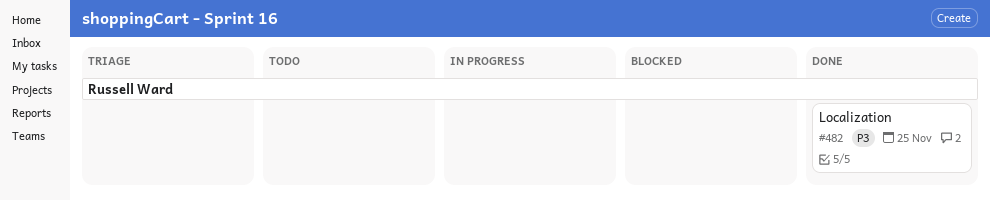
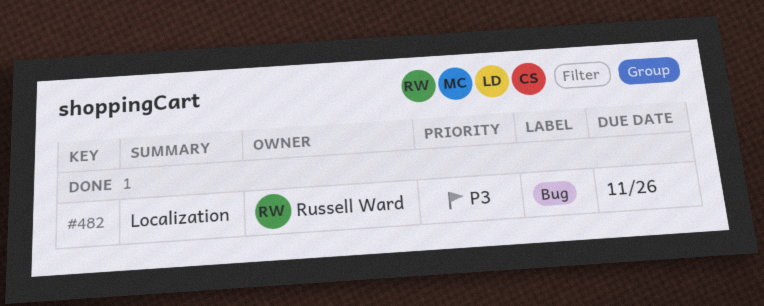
#482, due: Nov 25 -> Nov 26

